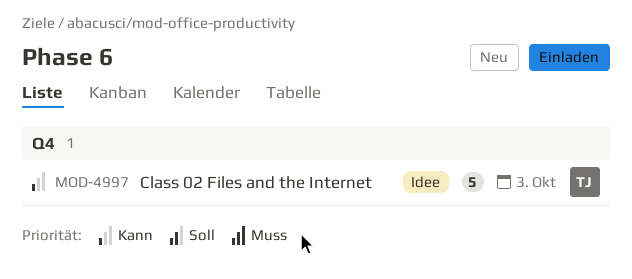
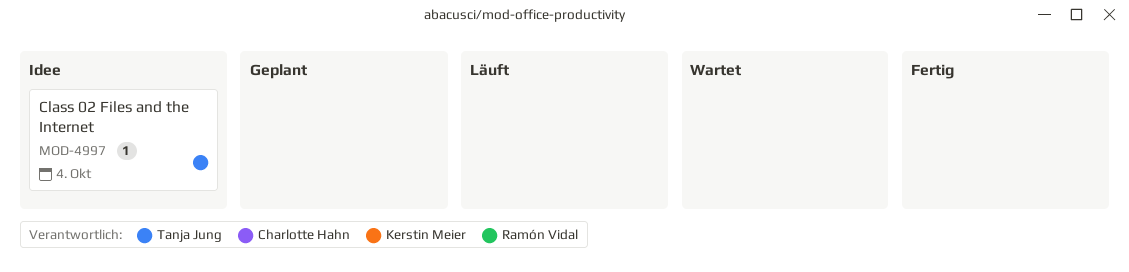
MOD-4997, estimate: 5 -> 1
MOD-4997, due: Oct 3 -> Oct 4

